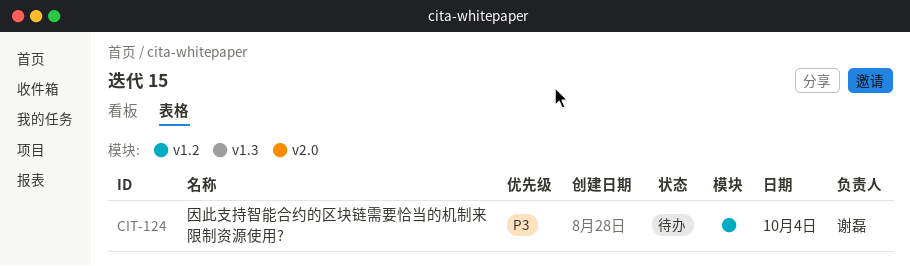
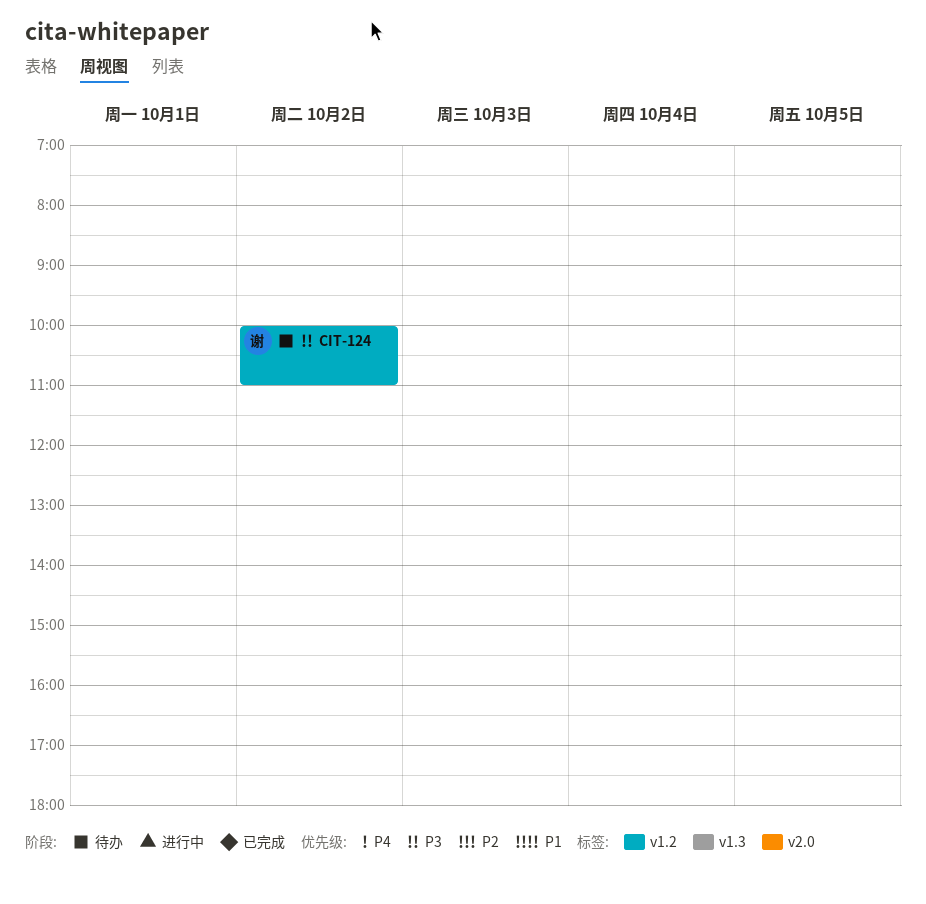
CIT-124, day: Oct 4 -> Oct 2

